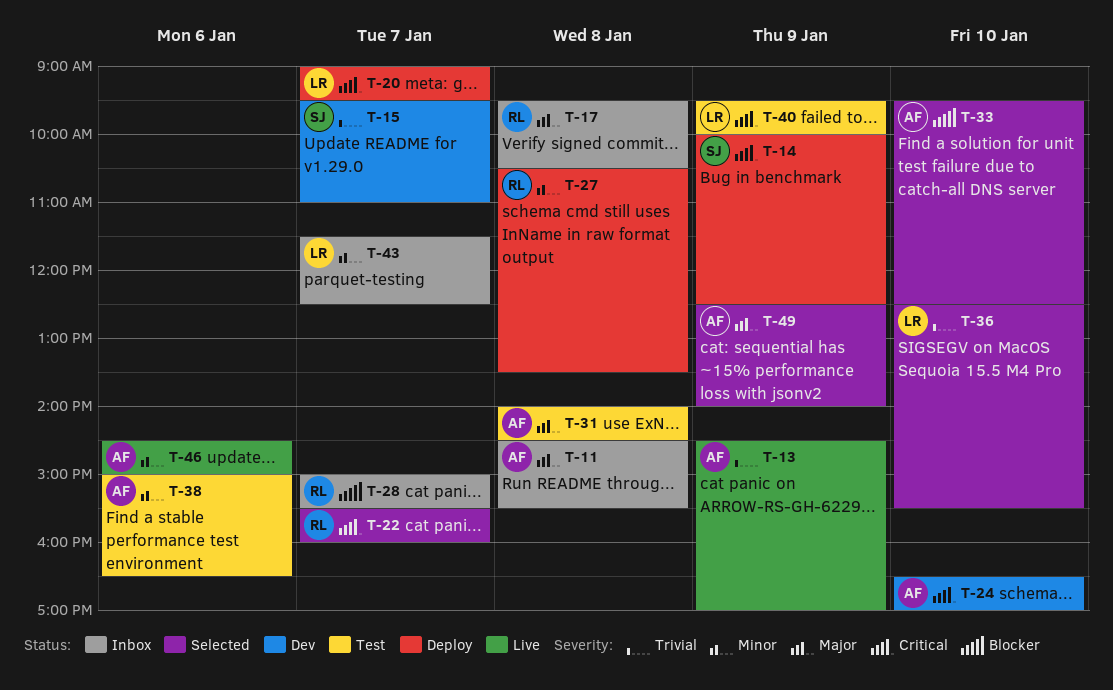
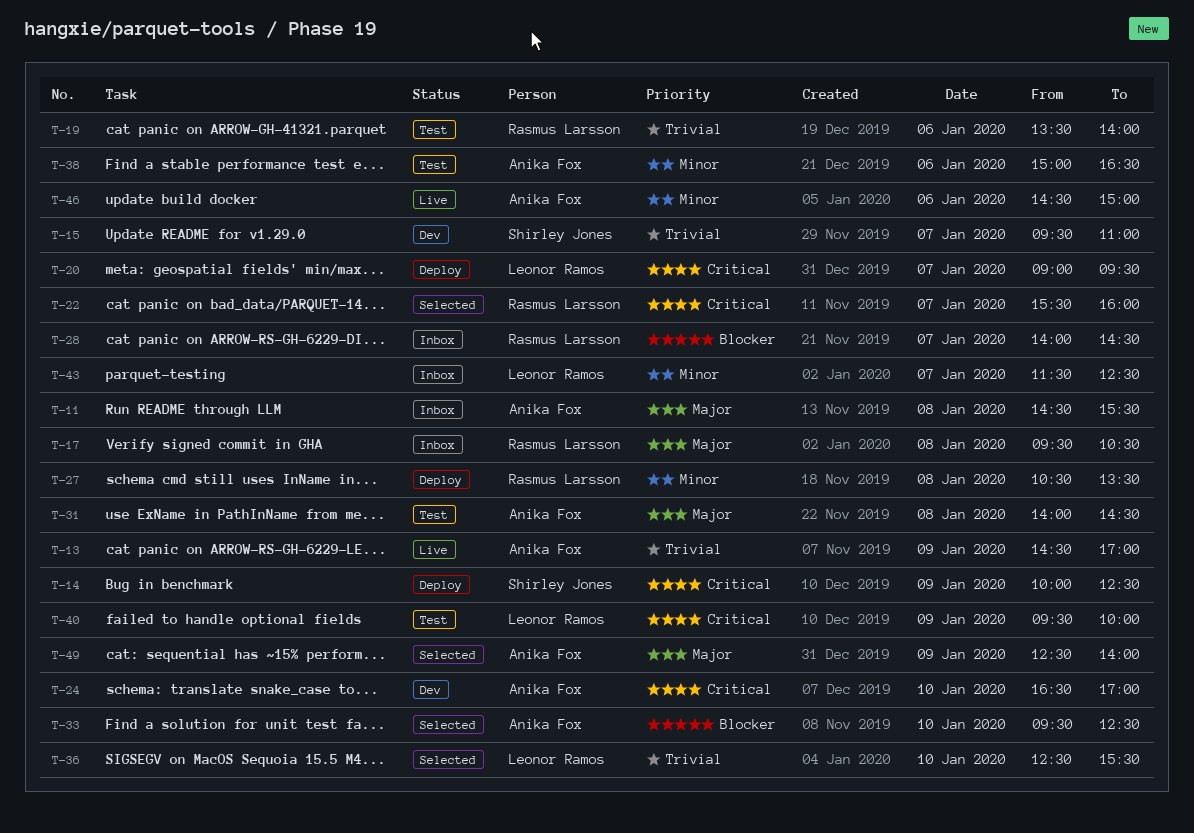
T-19: none -> present
T-28, begins: 15:00 -> 14:00
T-28, ends: 15:30 -> 14:30

